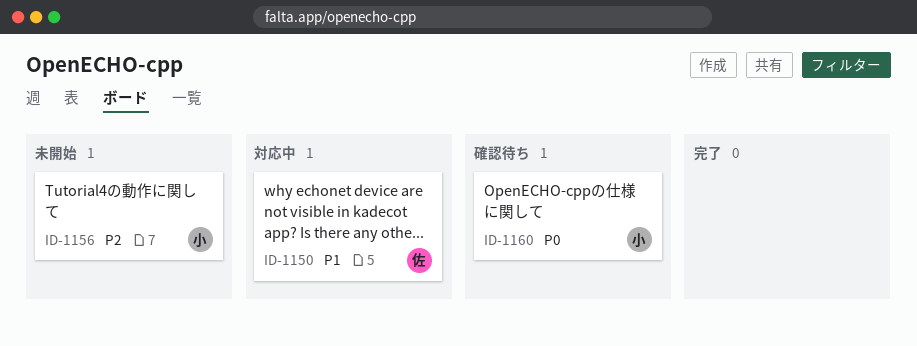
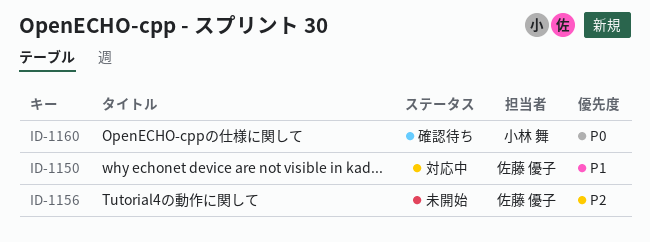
ID-1156, owner: 小林 舞 -> 佐藤 優子

